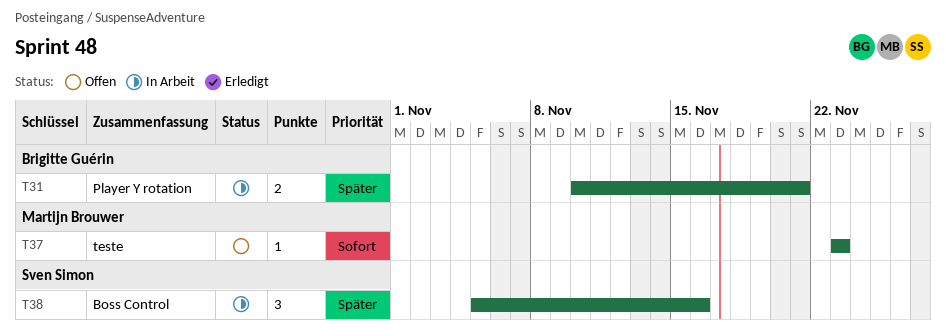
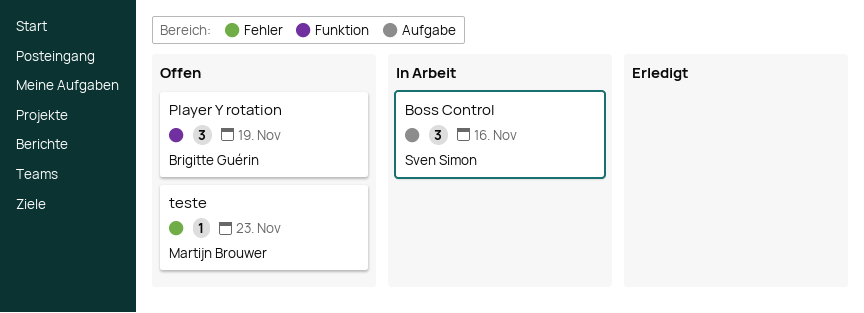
Player Y rotation, status: In Arbeit -> Offen
Player Y rotation, estimate: 2 -> 3
Player Y rotation, due: Nov 21 -> Nov 19

